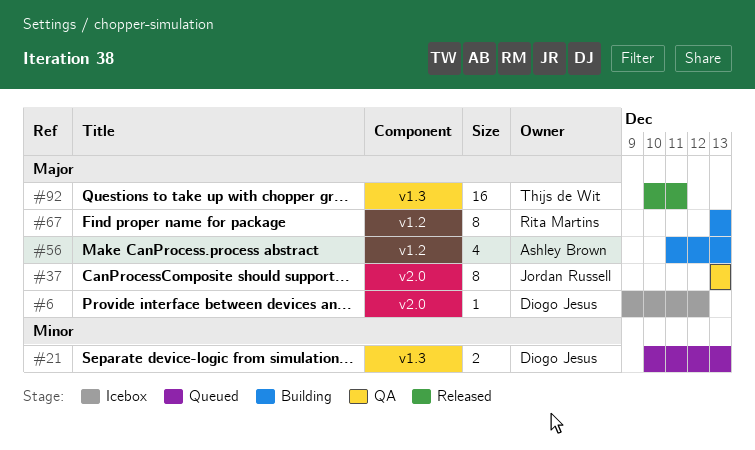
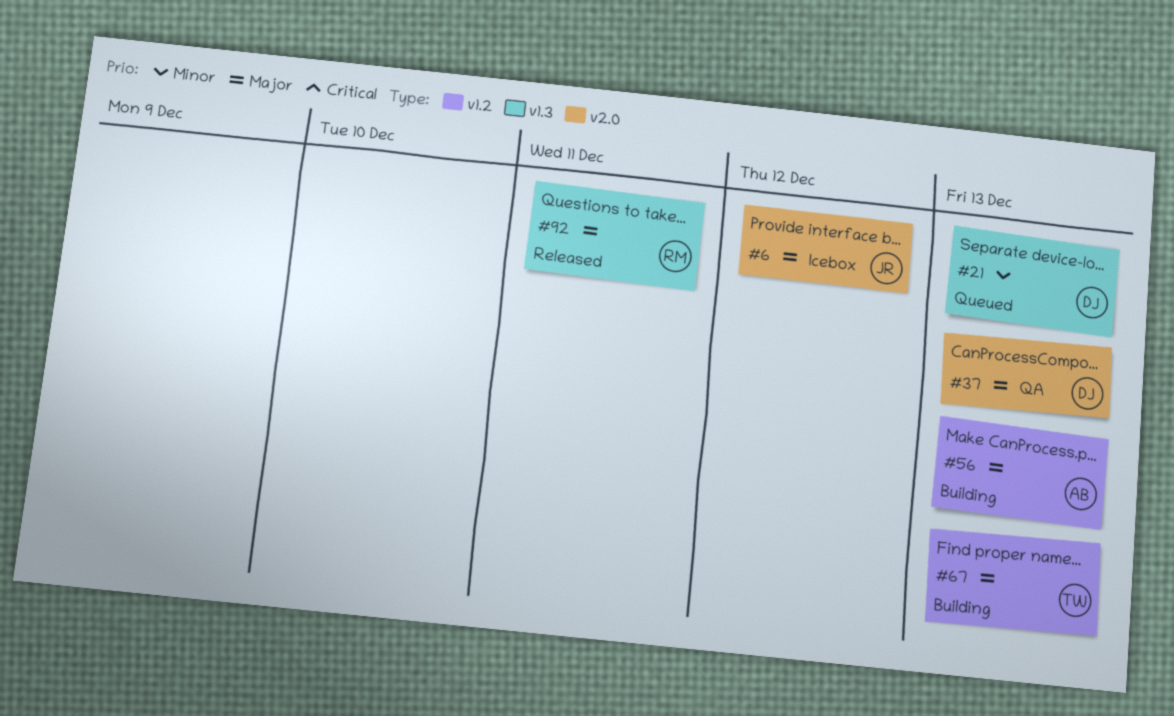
#6, owner: Diogo Jesus -> Jordan Russell
#37, owner: Jordan Russell -> Diogo Jesus
#67, owner: Rita Martins -> Thijs de Wit
#92, owner: Thijs de Wit -> Rita Martins

